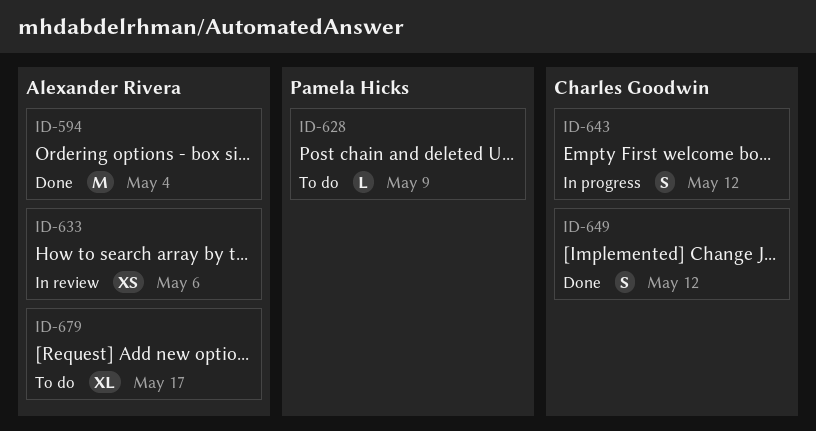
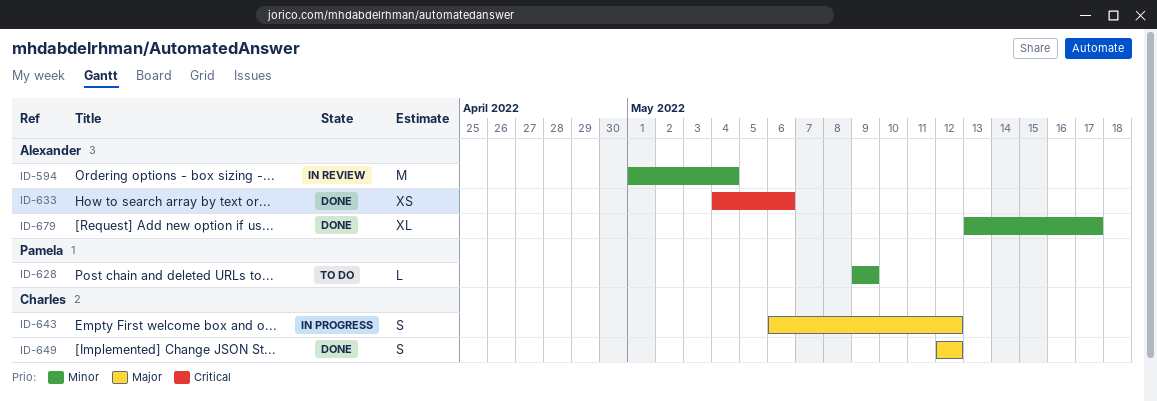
ID-594, status: Done -> In review
ID-633, status: In review -> Done
ID-679, status: To do -> Done

